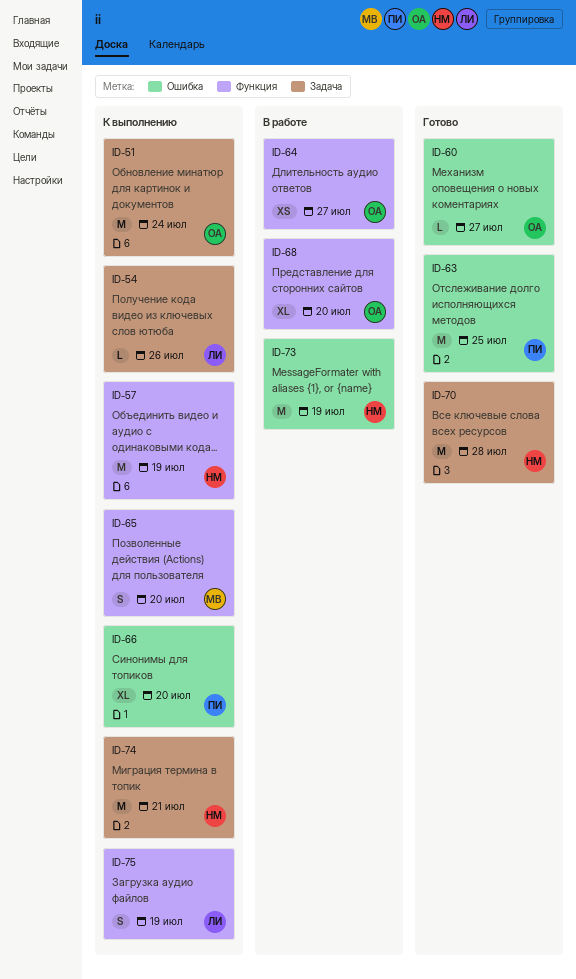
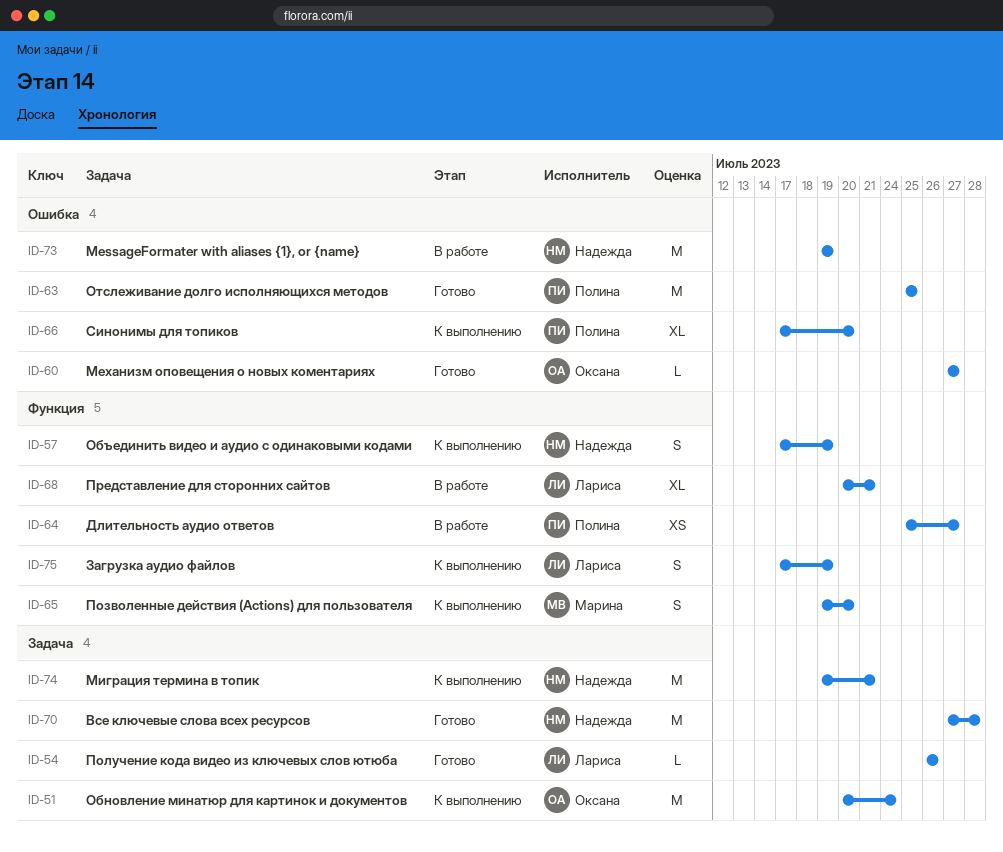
ID-54, status: К выполнению -> Готово
ID-57, estimate: M -> S
ID-64, owner: Оксана -> Полина
ID-68, owner: Оксана -> Лариса
ID-68, due: Jul 20 -> Jul 21

